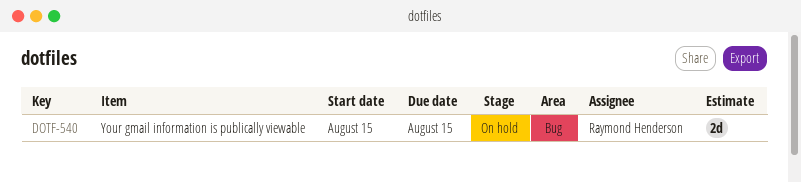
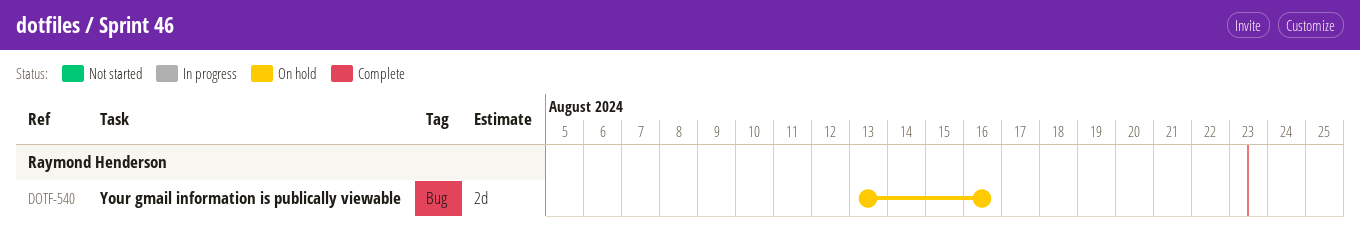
DOTF-540, start: Aug 15 -> Aug 13
DOTF-540, due: Aug 15 -> Aug 16

